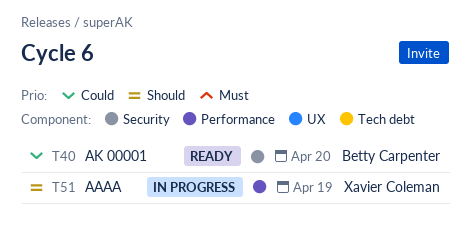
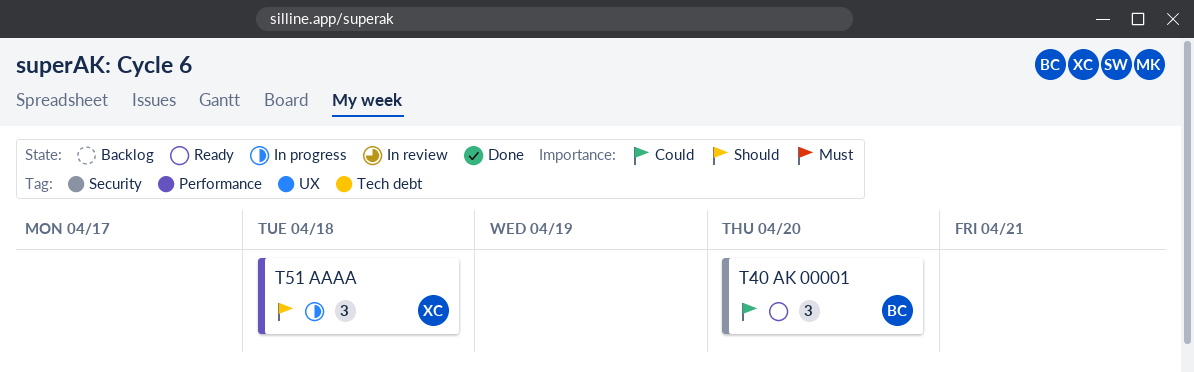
T51, due: Apr 19 -> Apr 18

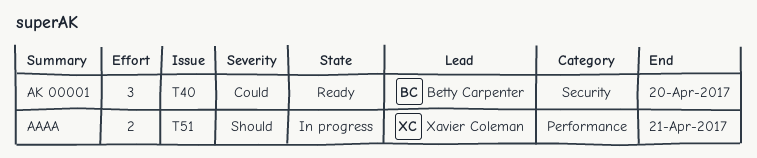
T51, estimate: 3 -> 2
T51, due: Apr 18 -> Apr 21

